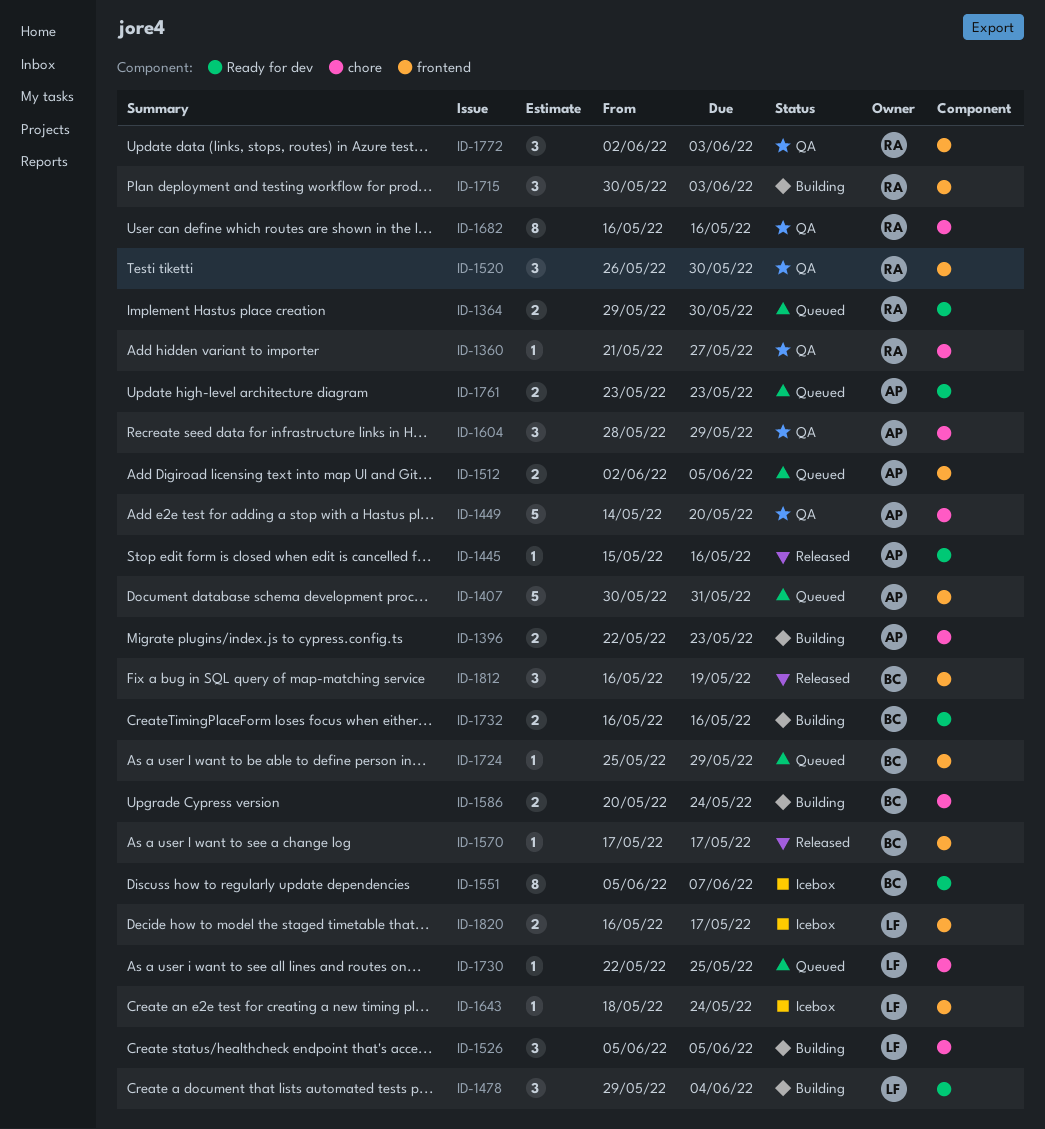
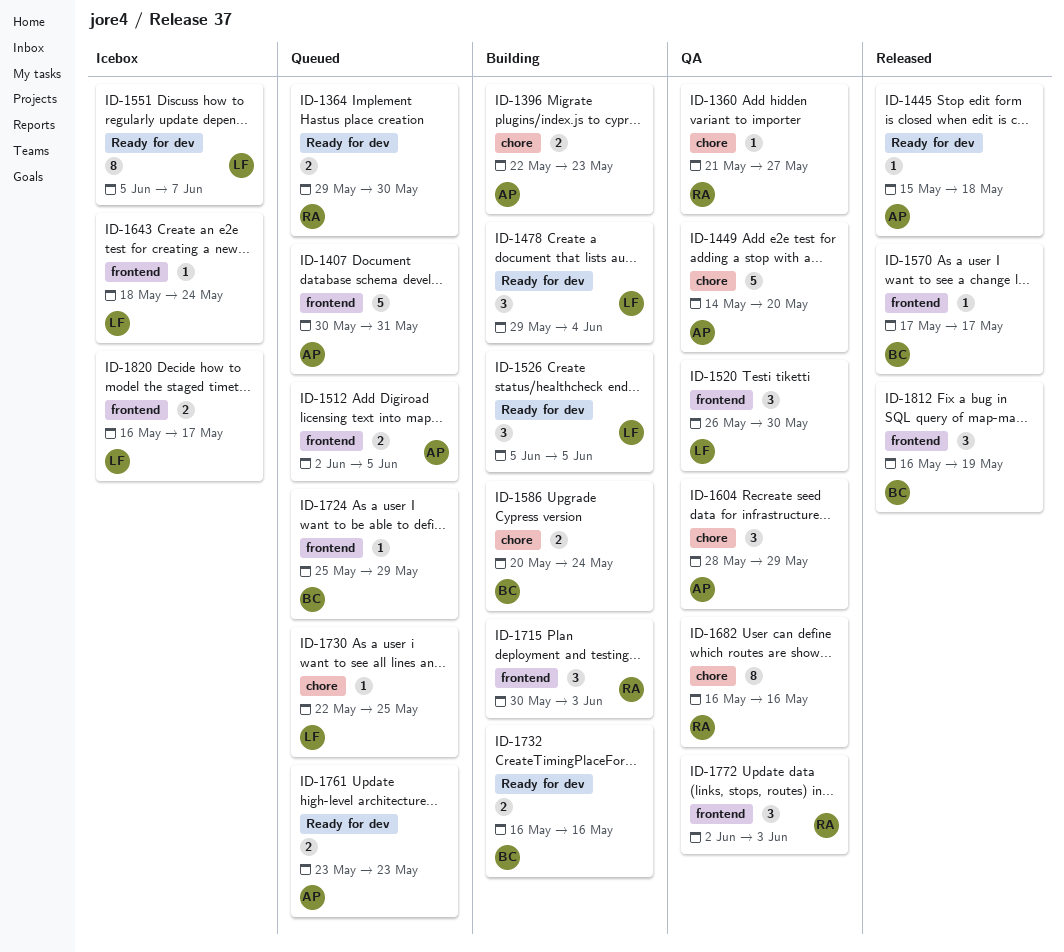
ID-1445, due: May 16 -> May 18
ID-1520, owner: RA -> LF
ID-1526, label: chore -> Ready for dev
ID-1551, owner: BC -> LF

